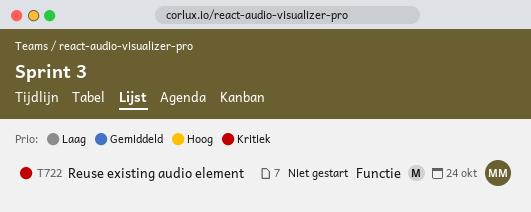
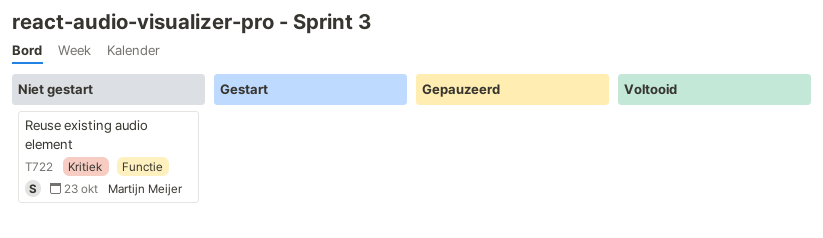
T722, estimate: M -> S
T722, due: Oct 24 -> Oct 23

